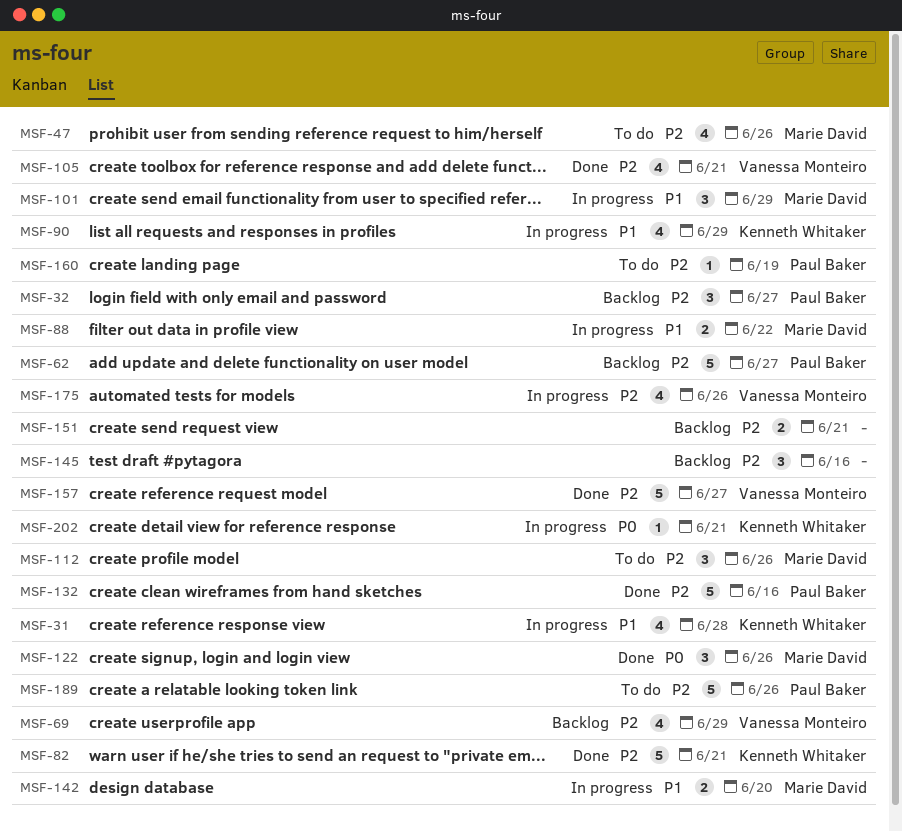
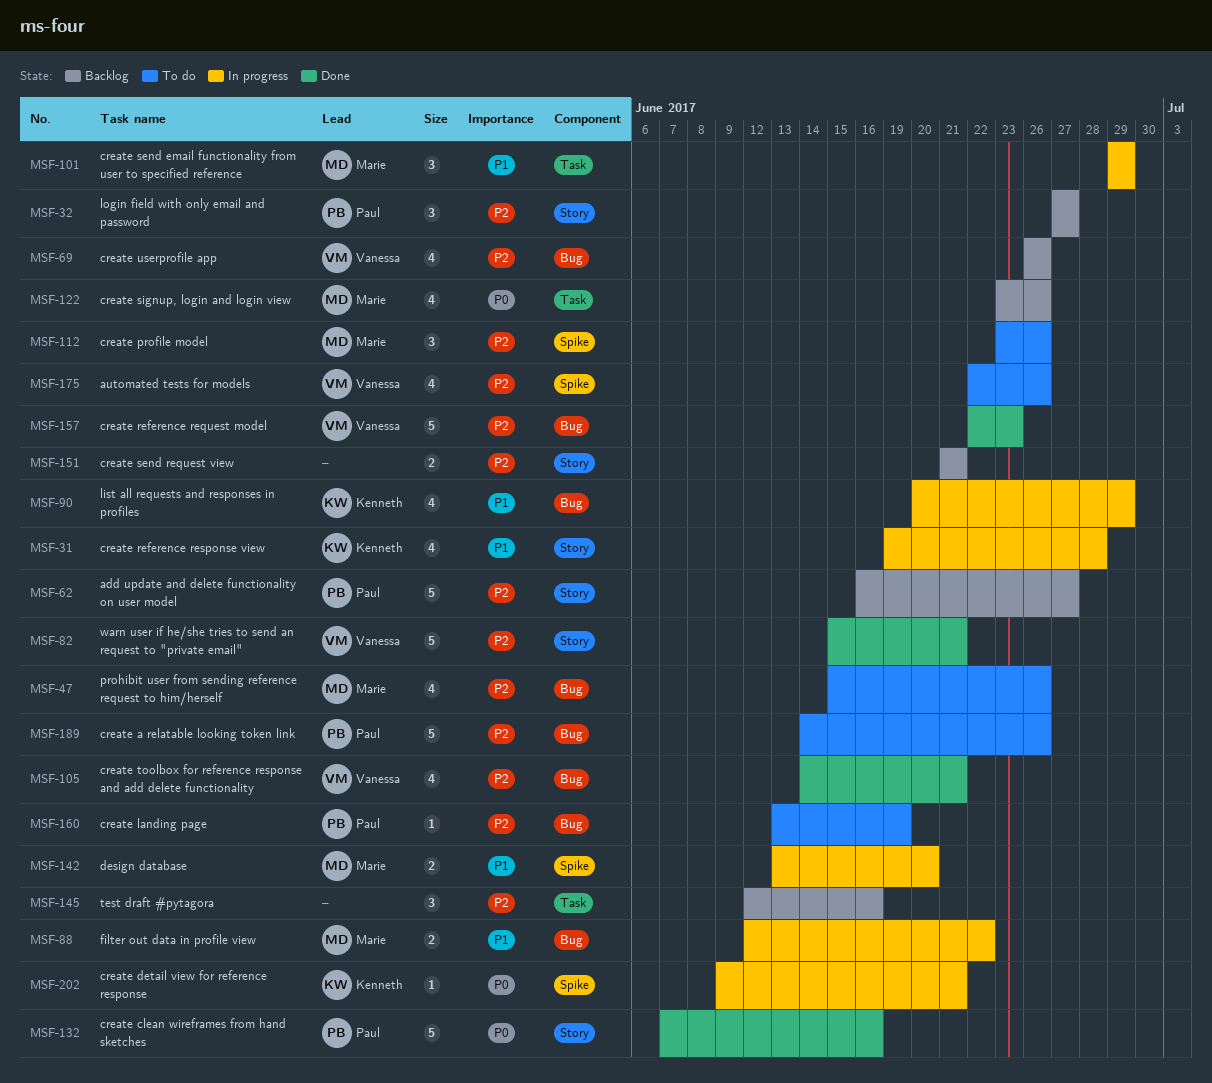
MSF-69, due: Jun 29 -> Jun 26
MSF-82, owner: Kenneth Whitaker -> Vanessa Monteiro
MSF-122, status: Done -> Backlog
MSF-122, estimate: 3 -> 4
MSF-132, priority: P2 -> P0
MSF-157, due: Jun 27 -> Jun 23
MSF-175, status: In progress -> To do

